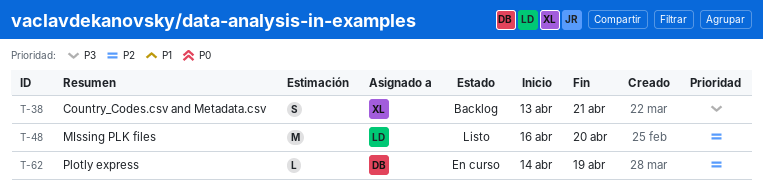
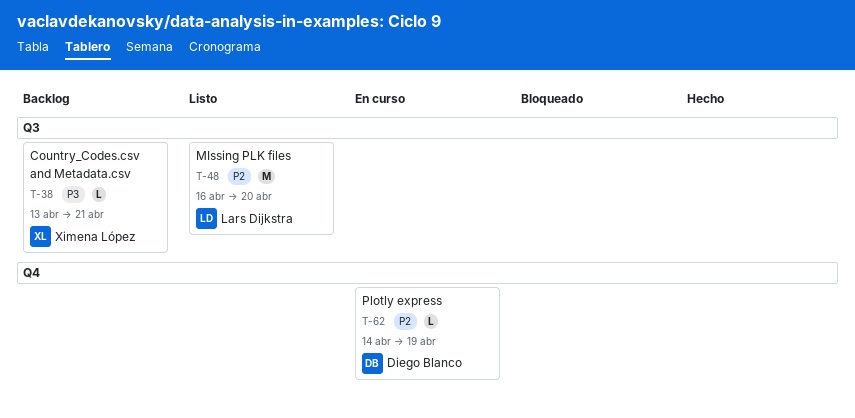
T-38, estimate: S -> L

